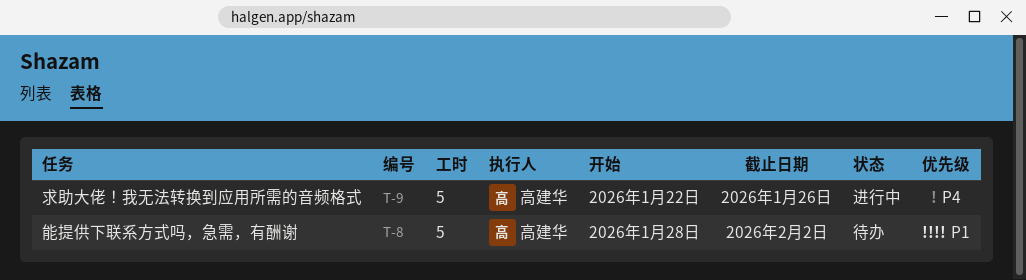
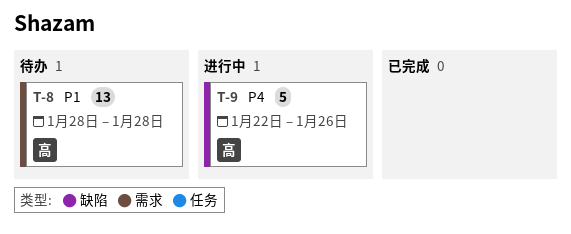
T-8, estimate: 5 -> 13
T-8, due: Feb 2 -> Jan 28

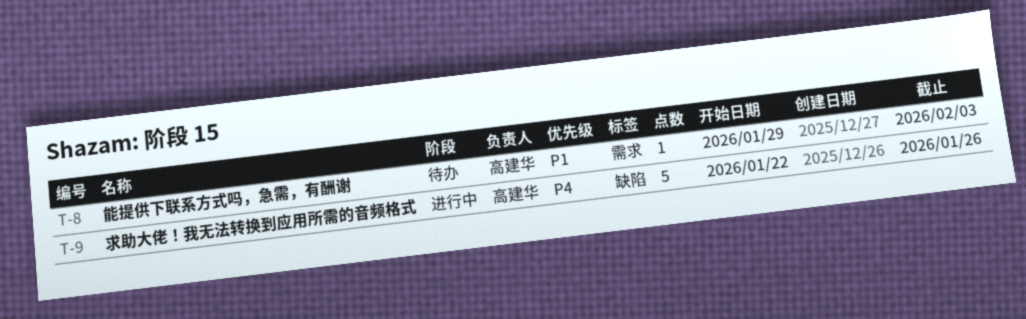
T-8, estimate: 13 -> 1
T-8, start: Jan 28 -> Jan 29
T-8, due: Jan 28 -> Feb 3

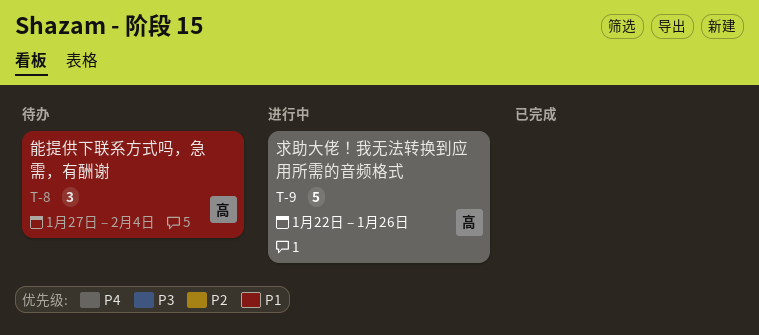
T-8, estimate: 1 -> 3
T-8, start: Jan 29 -> Jan 27
T-8, due: Feb 3 -> Feb 4

